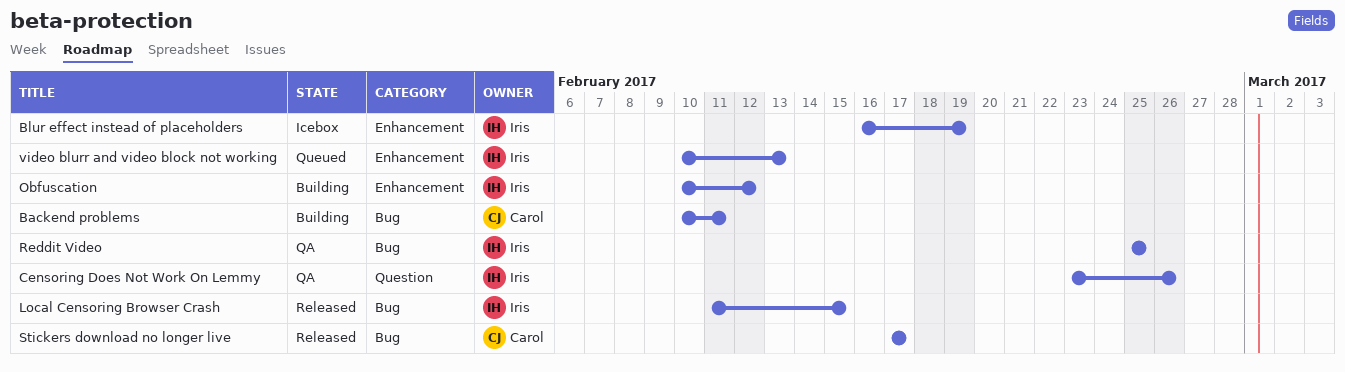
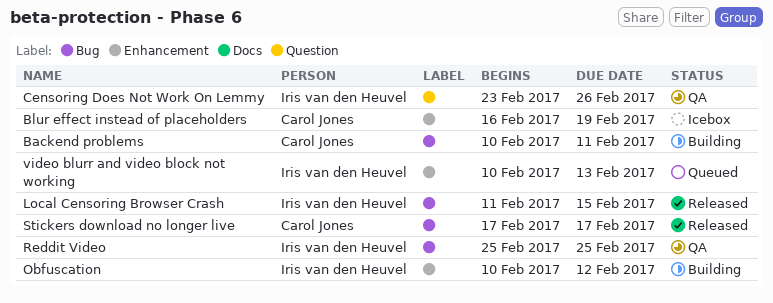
Blur effect instead of placeholders, owner: Iris van den Heuvel -> Carol Jones

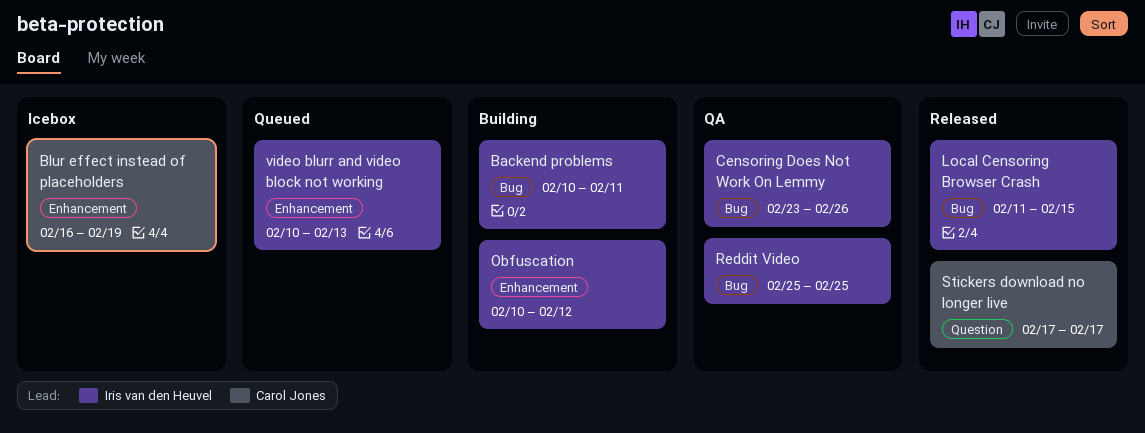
Backend problems, owner: Carol Jones -> Iris van den Heuvel
Censoring Does Not Work On Lemmy, label: Question -> Bug
Stickers download no longer live, label: Bug -> Question

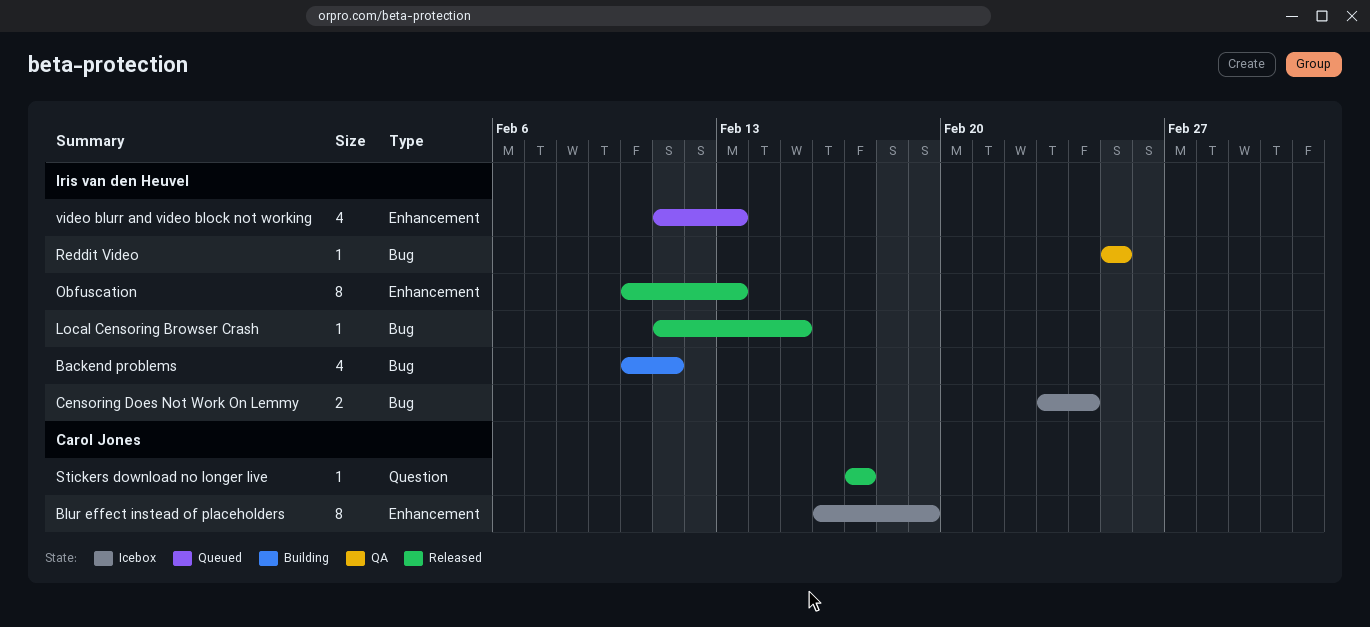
Censoring Does Not Work On Lemmy, status: QA -> Icebox
Censoring Does Not Work On Lemmy, due: Feb 26 -> Feb 24
Obfuscation, status: Building -> Released
Obfuscation, due: Feb 12 -> Feb 13
video blurr and video block not working, start: Feb 10 -> Feb 11

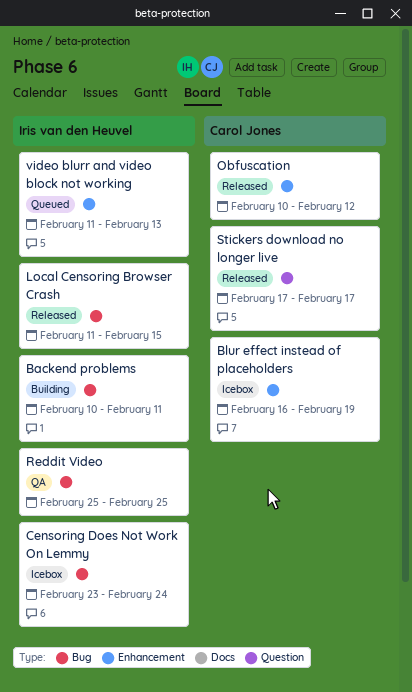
Obfuscation, owner: Iris van den Heuvel -> Carol Jones
Obfuscation, due: Feb 13 -> Feb 12

